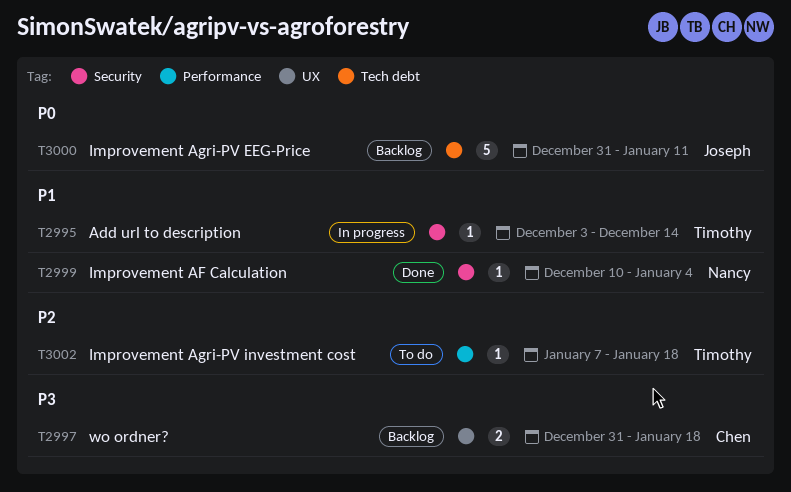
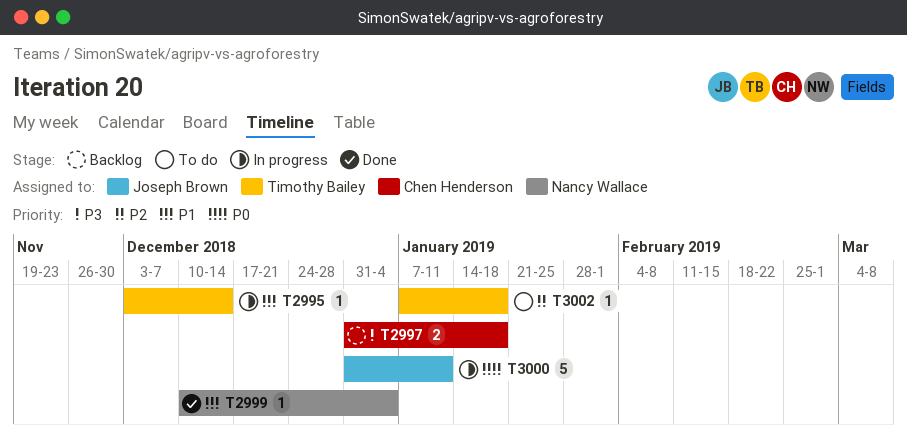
T3000, status: Backlog -> In progress

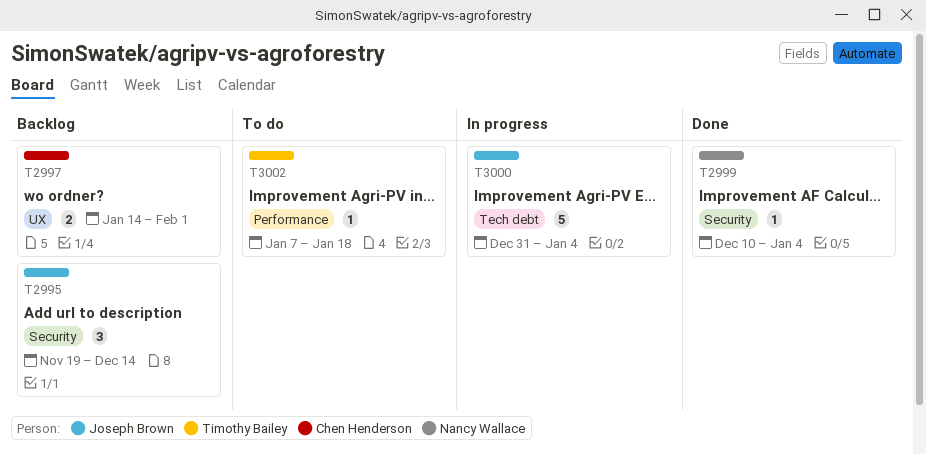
T2995, status: In progress -> Backlog
T2995, owner: Timothy Bailey -> Joseph Brown
T2995, estimate: 1 -> 3
T2995, start: Dec 3 -> Nov 19
T2997, start: Dec 31 -> Jan 14
T2997, due: Jan 18 -> Feb 1
T3000, due: Jan 11 -> Jan 4

